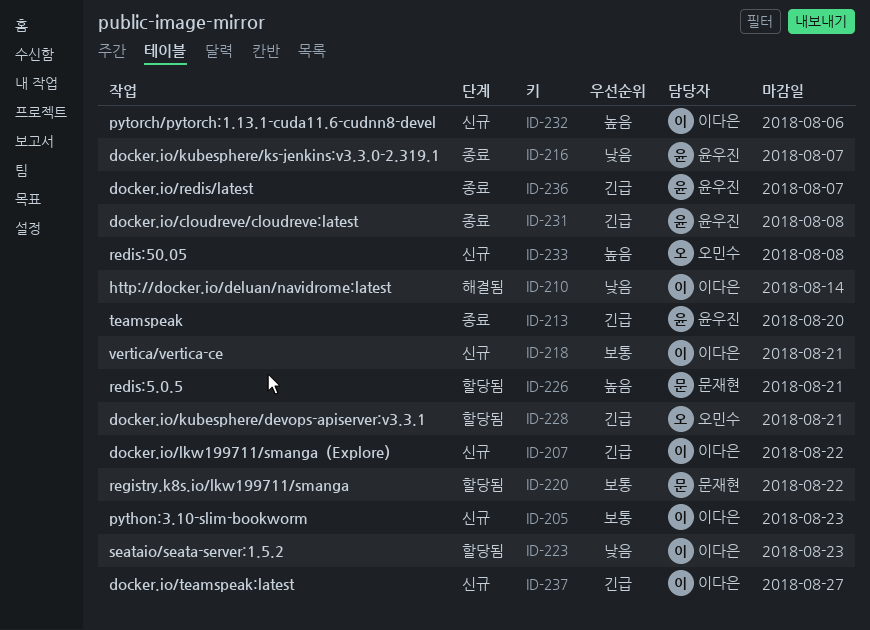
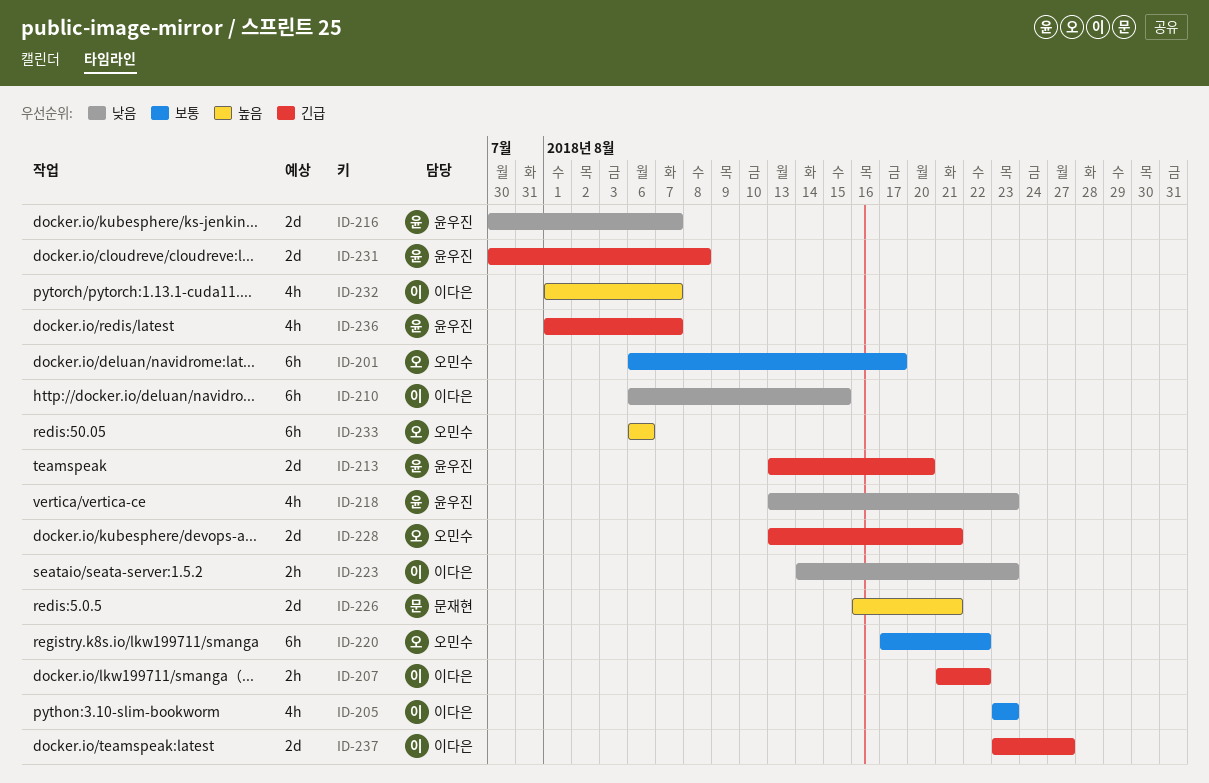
ID-201: none -> present
ID-210, due: Aug 14 -> Aug 15
ID-218, owner: 이다은 -> 윤우진
ID-218, priority: 보통 -> 낮음
ID-218, due: Aug 21 -> Aug 23
ID-220, owner: 문재현 -> 오민수
ID-232, due: Aug 6 -> Aug 7
ID-233, due: Aug 8 -> Aug 6

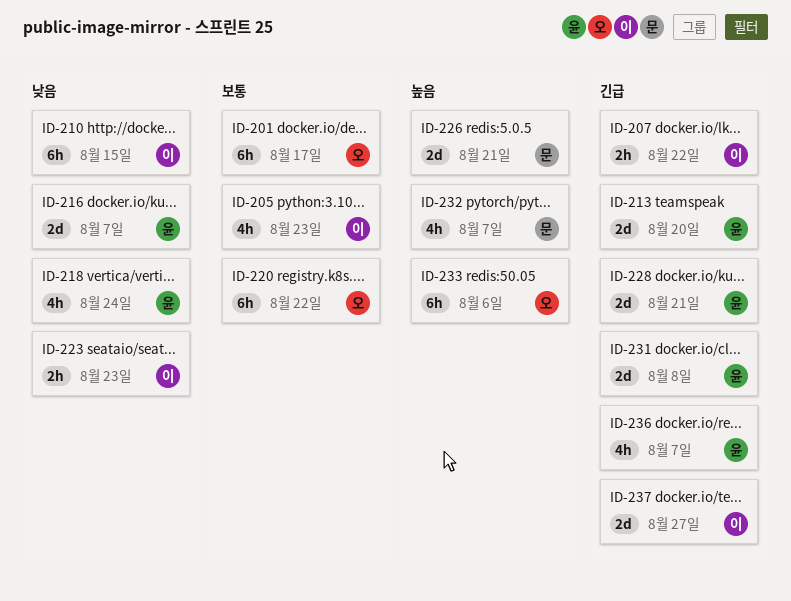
ID-218, due: Aug 23 -> Aug 24
ID-228, owner: 오민수 -> 윤우진
ID-232, owner: 이다은 -> 문재현

